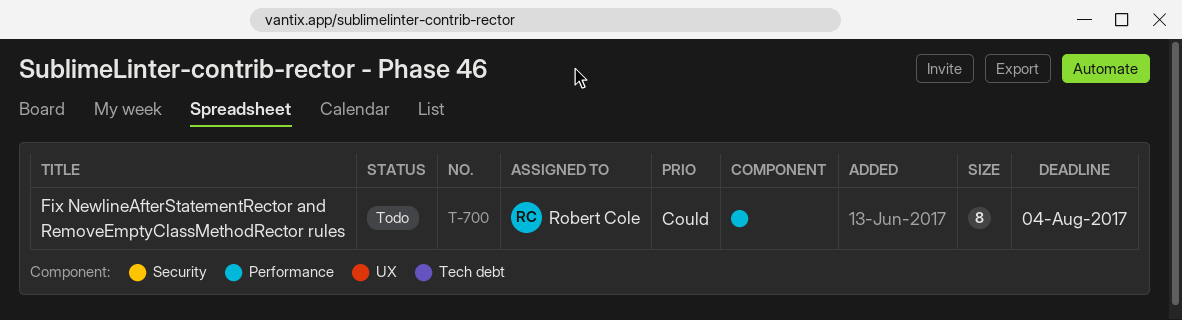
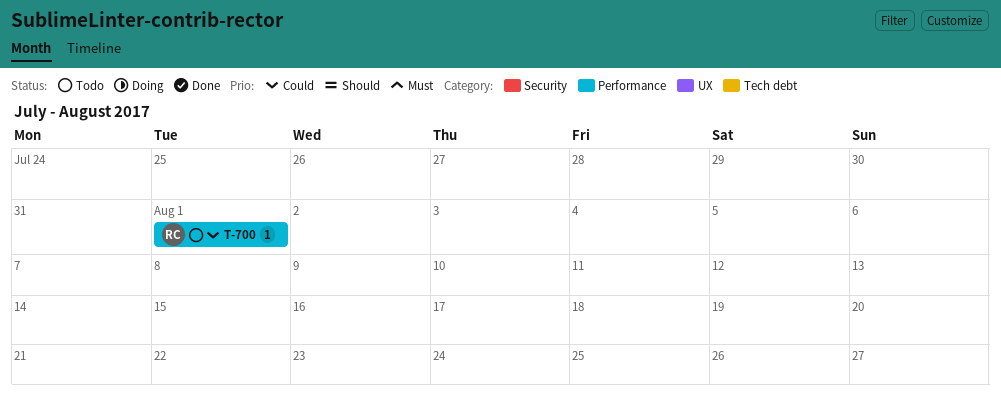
T-700, estimate: 8 -> 1
T-700, due: Aug 4 -> Aug 1

